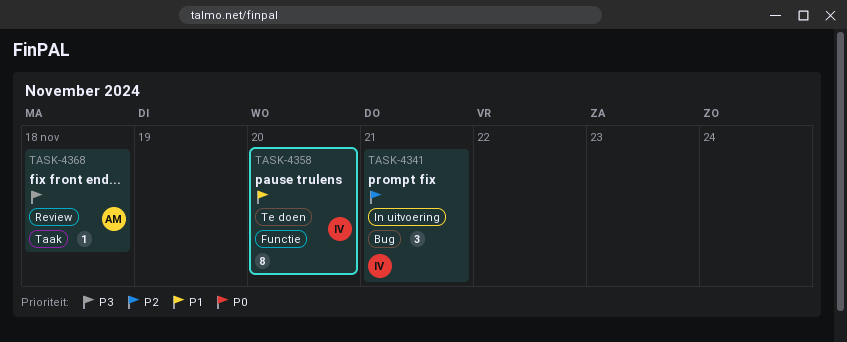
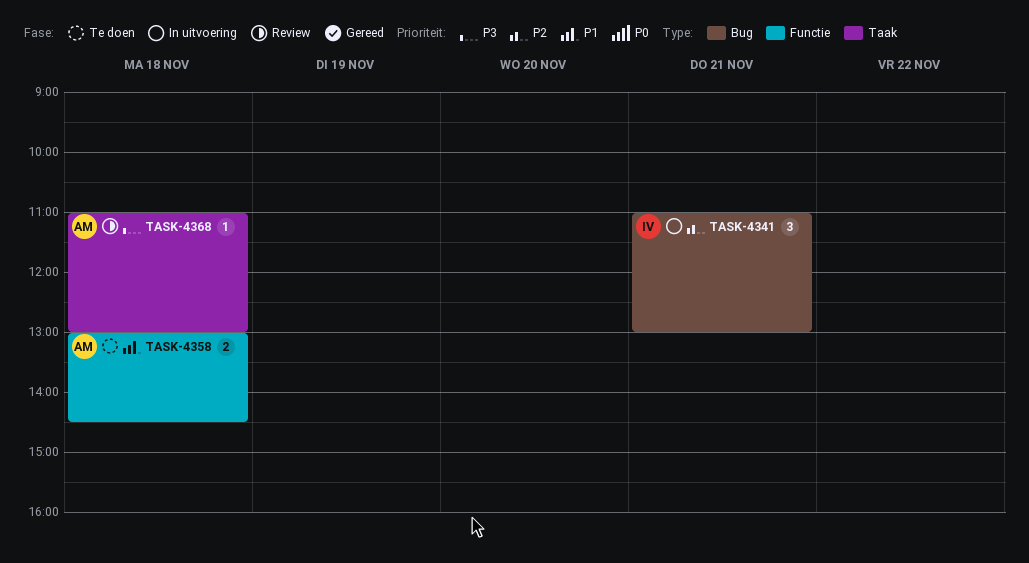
TASK-4358, owner: IV -> AM
TASK-4358, estimate: 8 -> 2
TASK-4358, day: Nov 20 -> Nov 18

